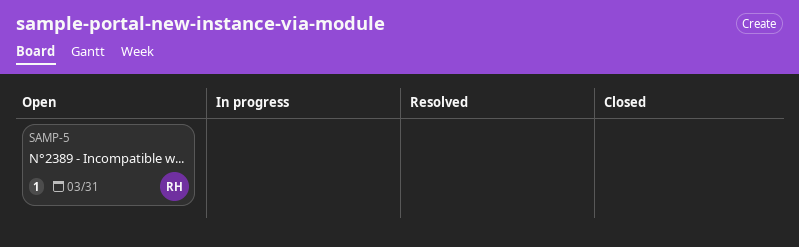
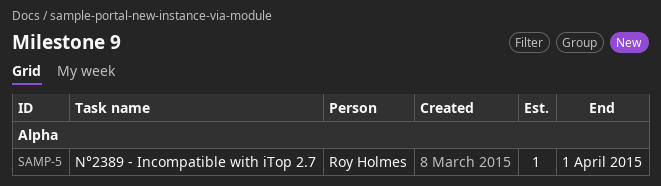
SAMP-5, due: Mar 31 -> Apr 1

